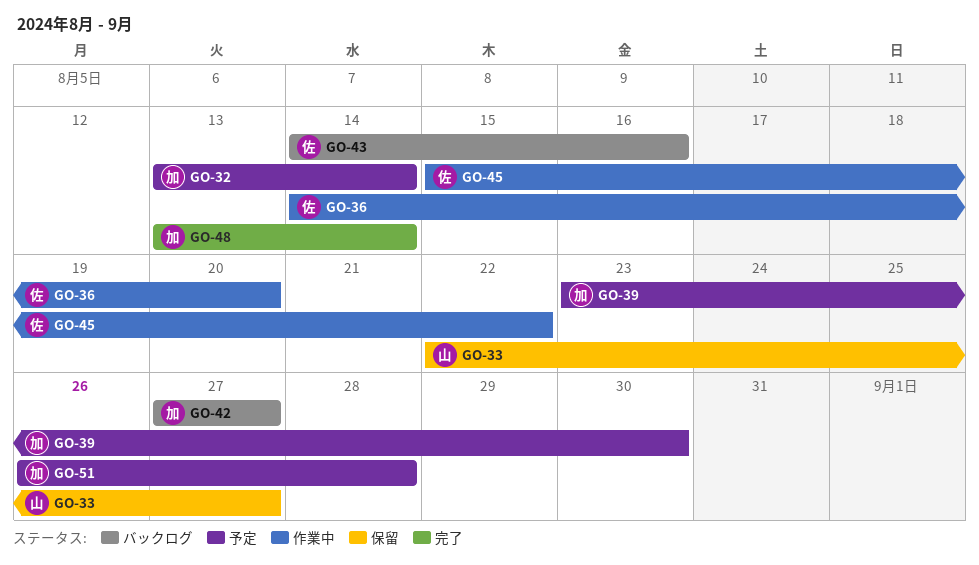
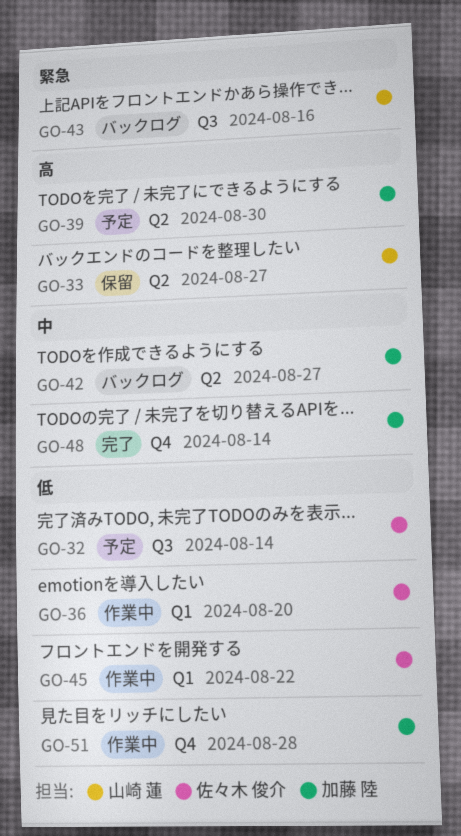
GO-32, owner: 加藤 陸 -> 佐々木 俊介
GO-43, owner: 佐々木 俊介 -> 山崎 蓮
GO-51, status: 予定 -> 作業中

